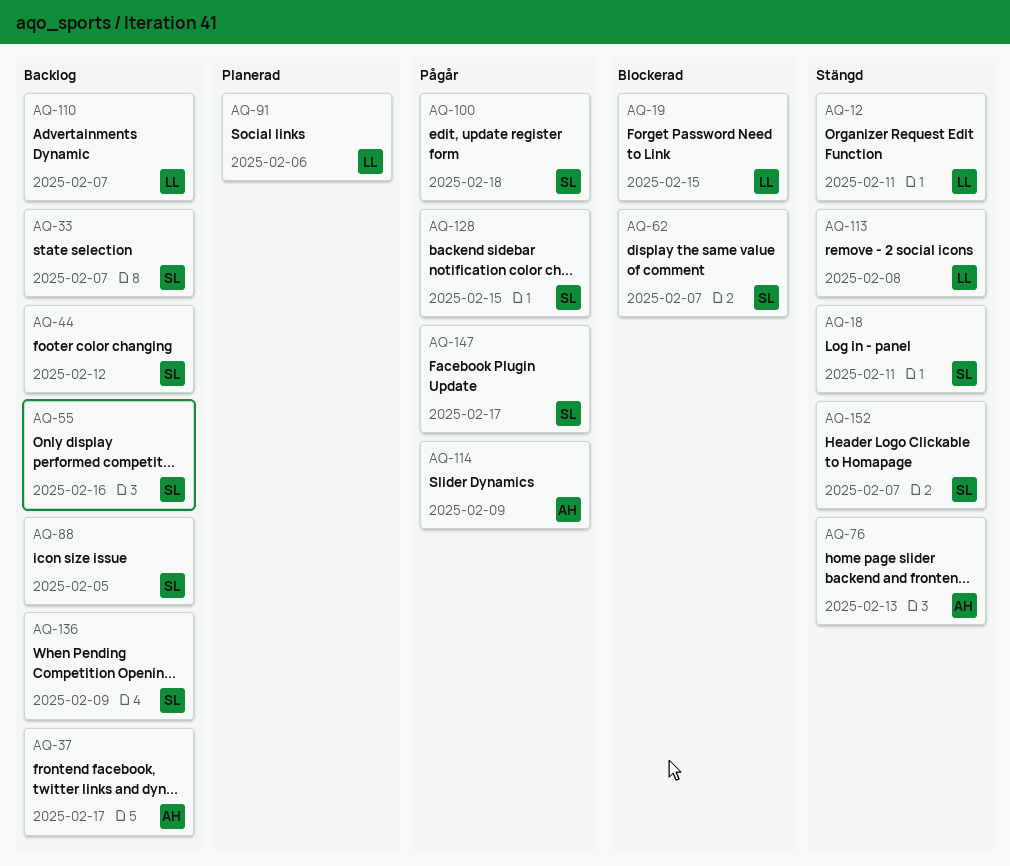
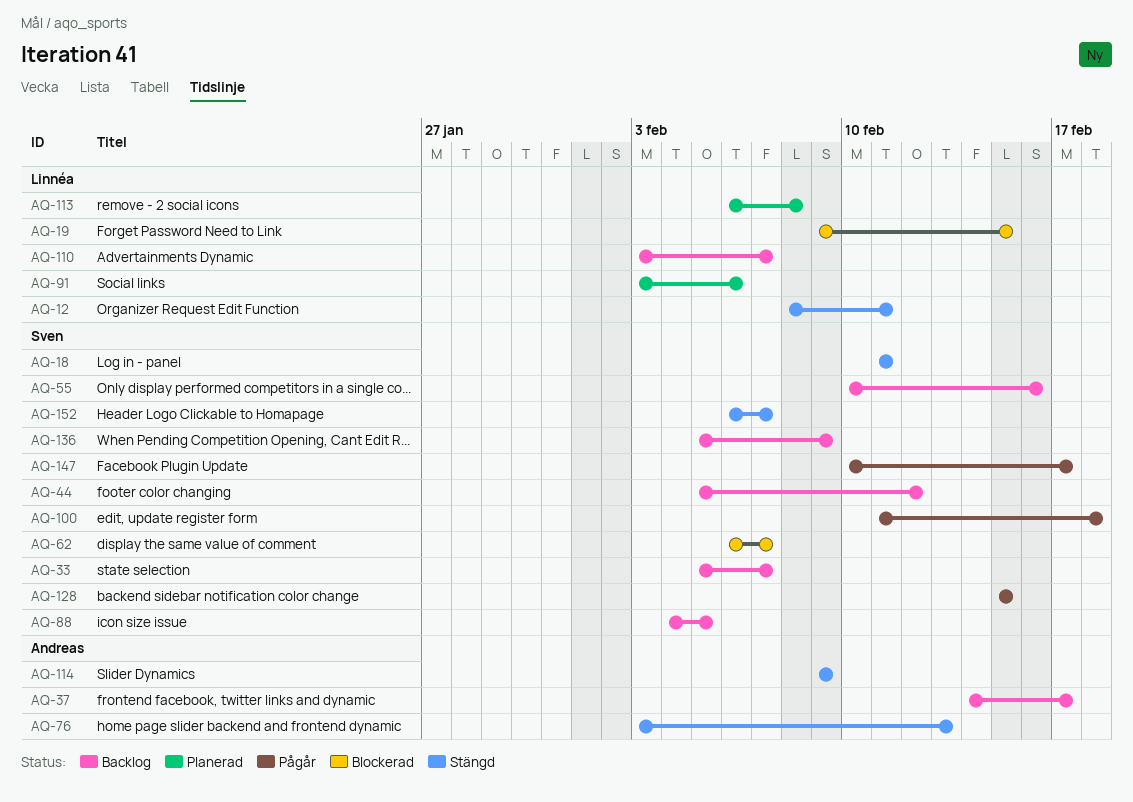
AQ-113, status: Stängd -> Planerad
AQ-114, status: Pågår -> Stängd

